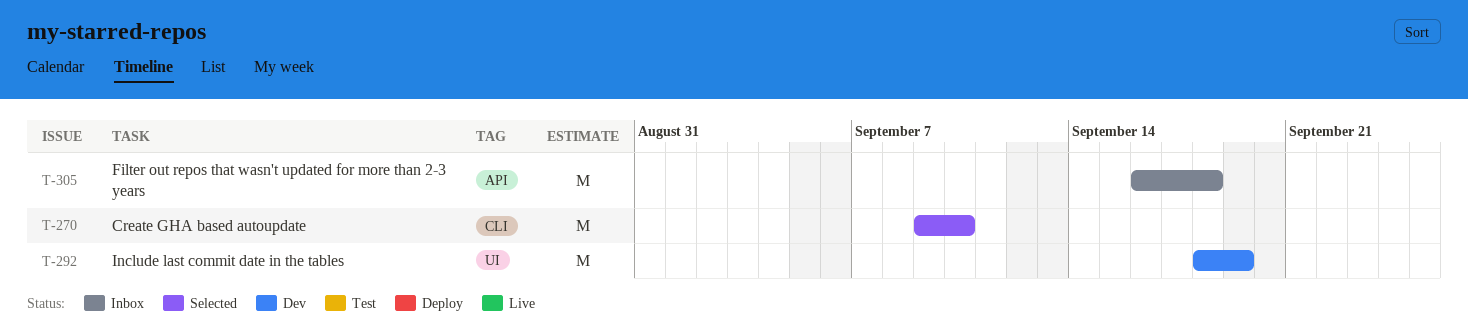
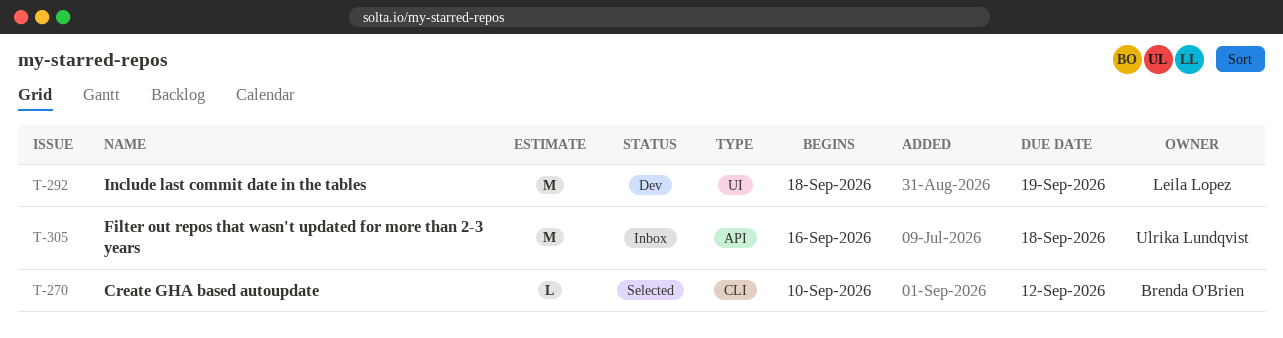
T-270, estimate: M -> L
T-270, start: Sep 9 -> Sep 10
T-270, due: Sep 10 -> Sep 12

